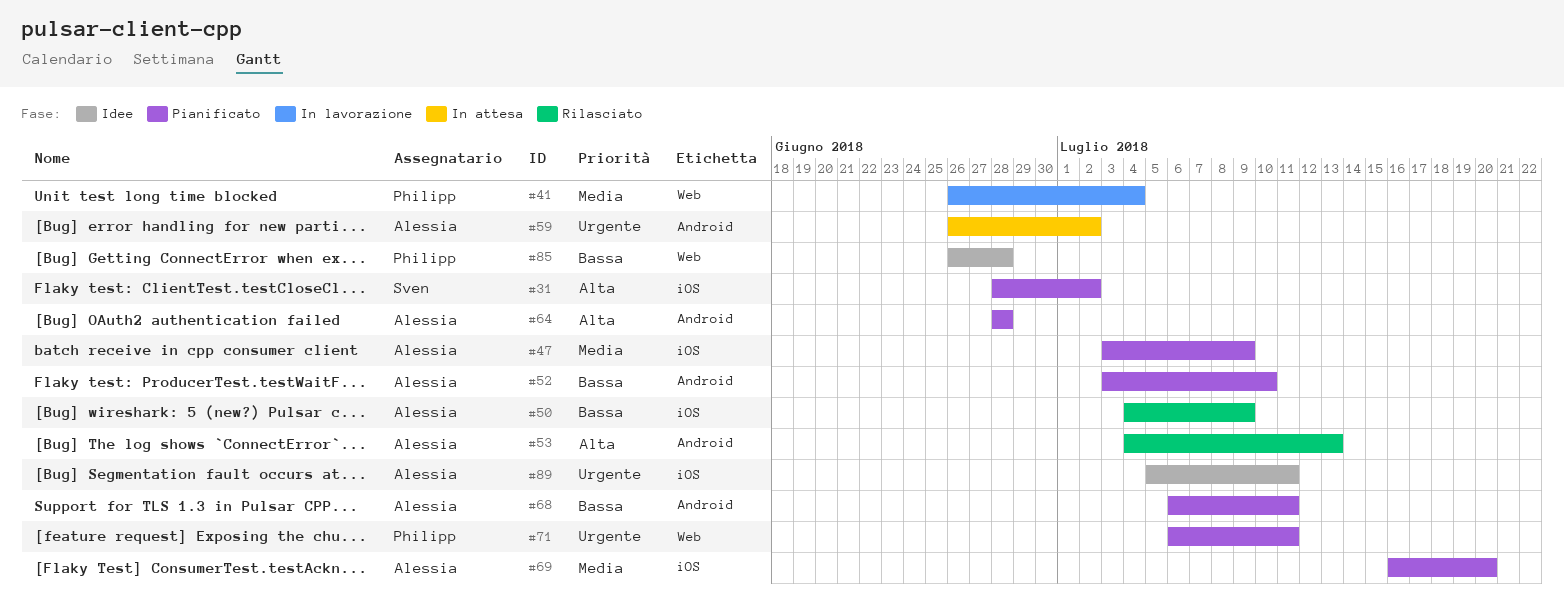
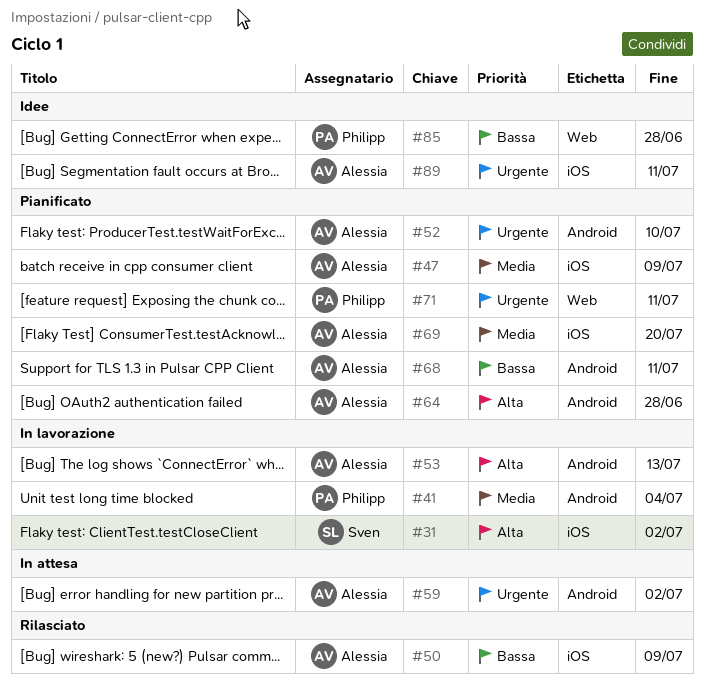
#31, status: Pianificato -> In lavorazione
#41, label: Web -> Android
#52, priority: Bassa -> Urgente
#53, status: Rilasciato -> In lavorazione

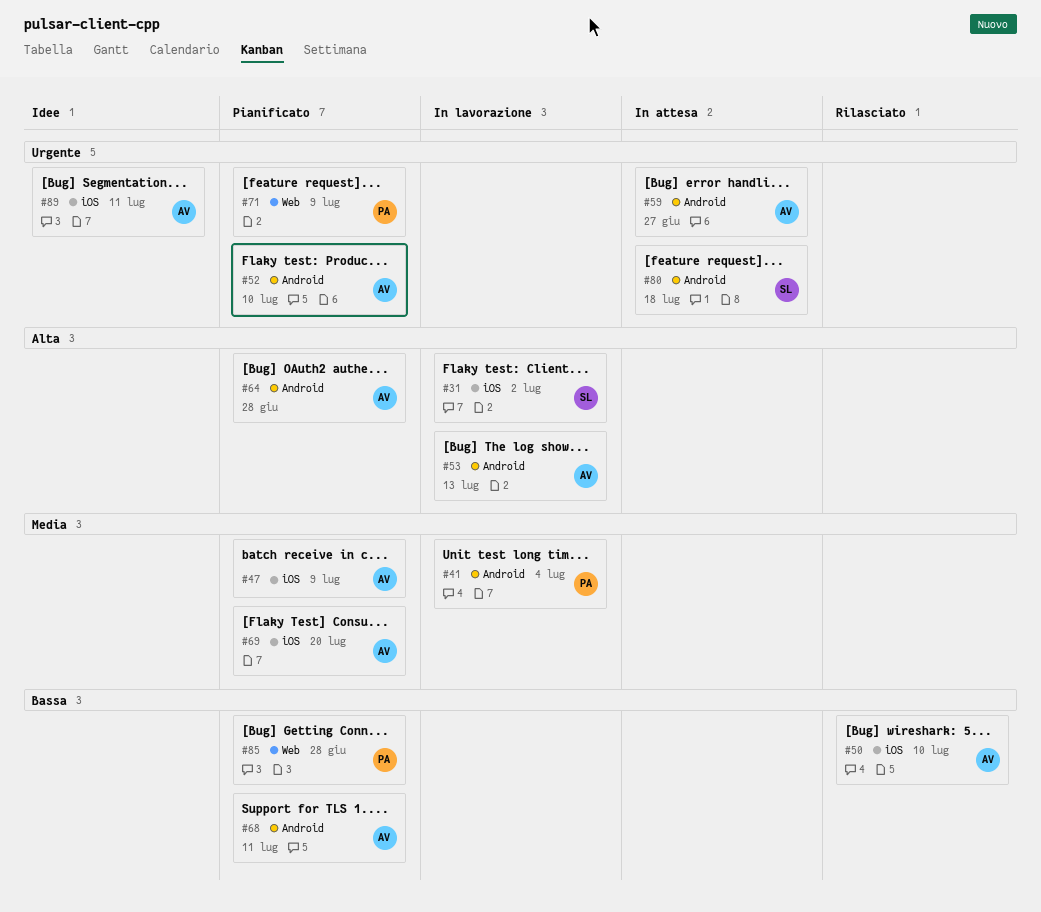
#50, due: Jul 9 -> Jul 10
#59, due: Jul 2 -> Jun 27
#71, due: Jul 11 -> Jul 9
#80: none -> present
#85, status: Idee -> Pianificato

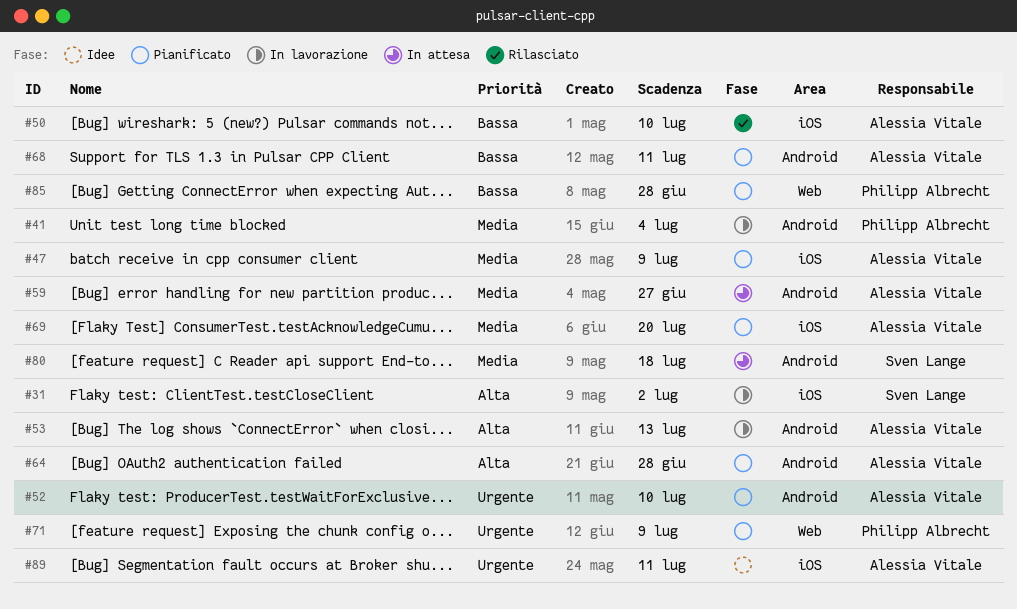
#59, priority: Urgente -> Media
#80, priority: Urgente -> Media

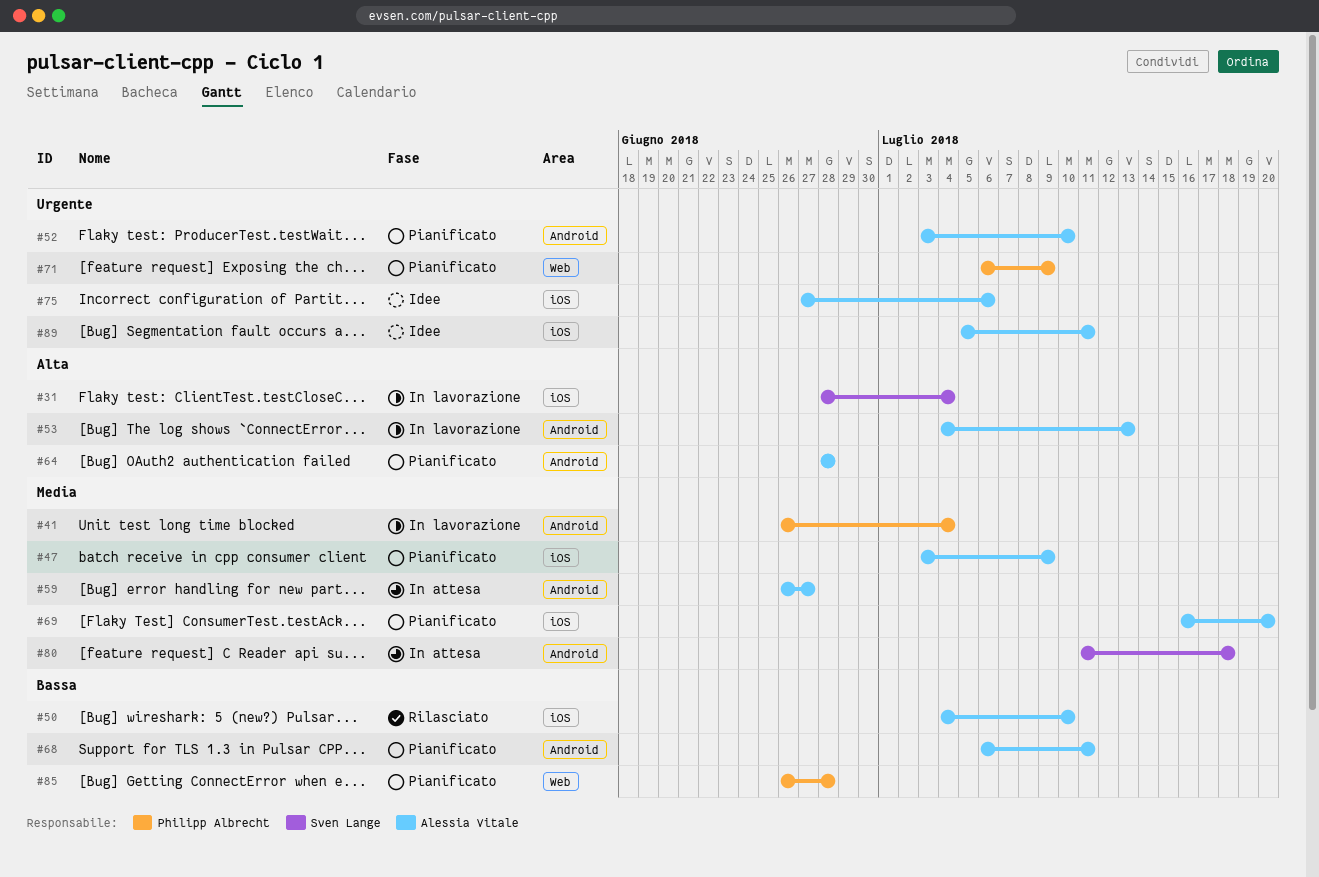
#31, due: Jul 2 -> Jul 4
#75: none -> present

